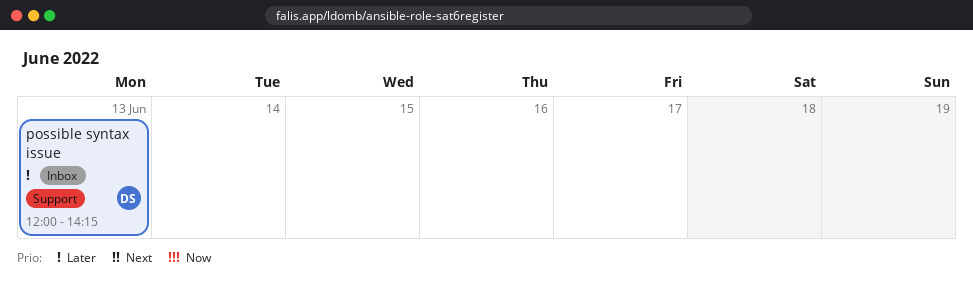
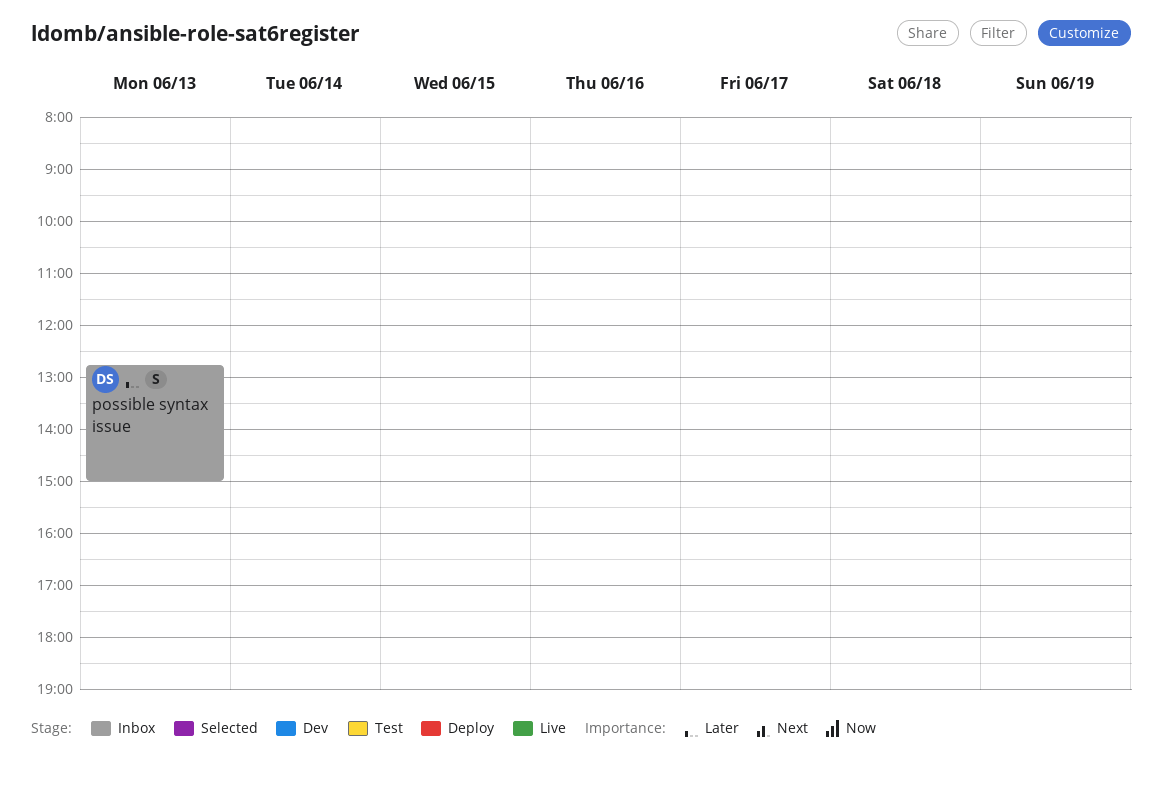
possible syntax issue, begins: 12:00 -> 12:45
possible syntax issue, ends: 14:15 -> 15:00

